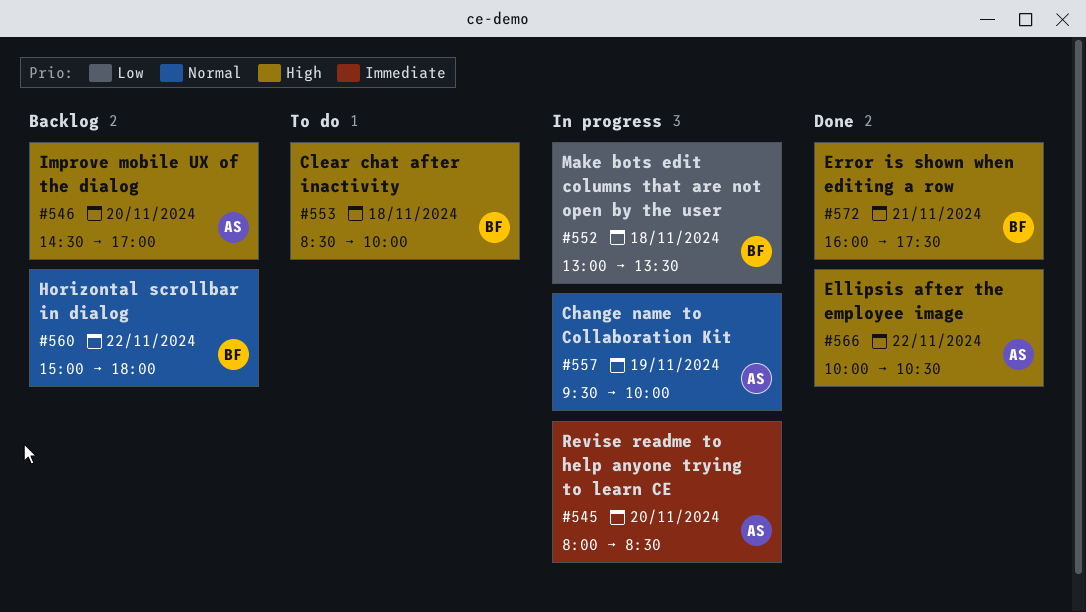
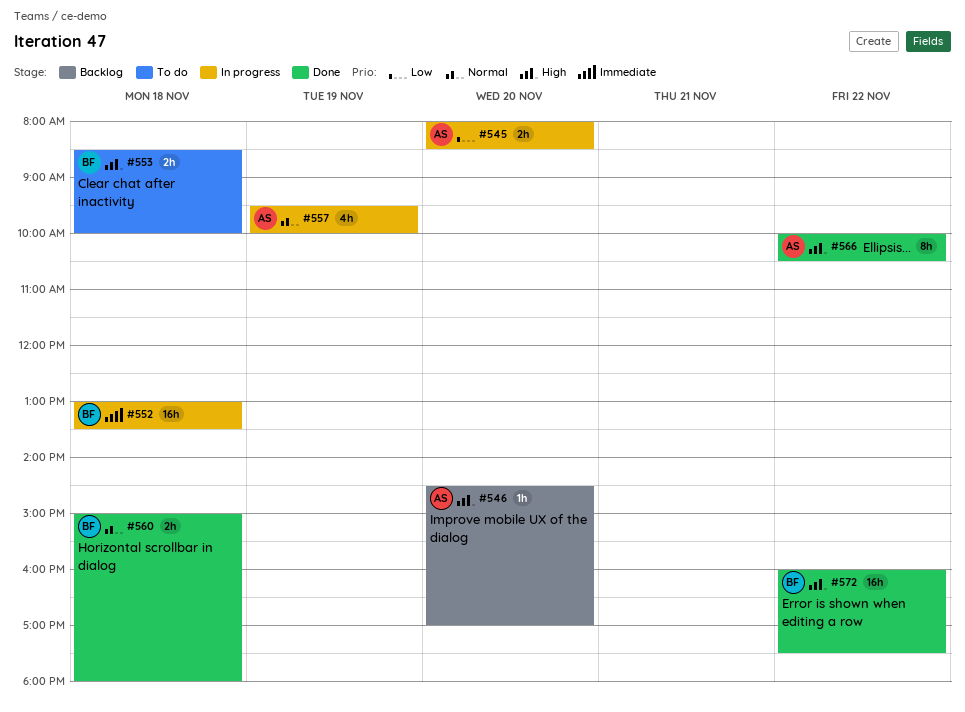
#545, priority: Immediate -> Low
#552, priority: Low -> Immediate
#560, status: Backlog -> Done
#560, day: Nov 22 -> Nov 18
#572, day: Nov 21 -> Nov 22

